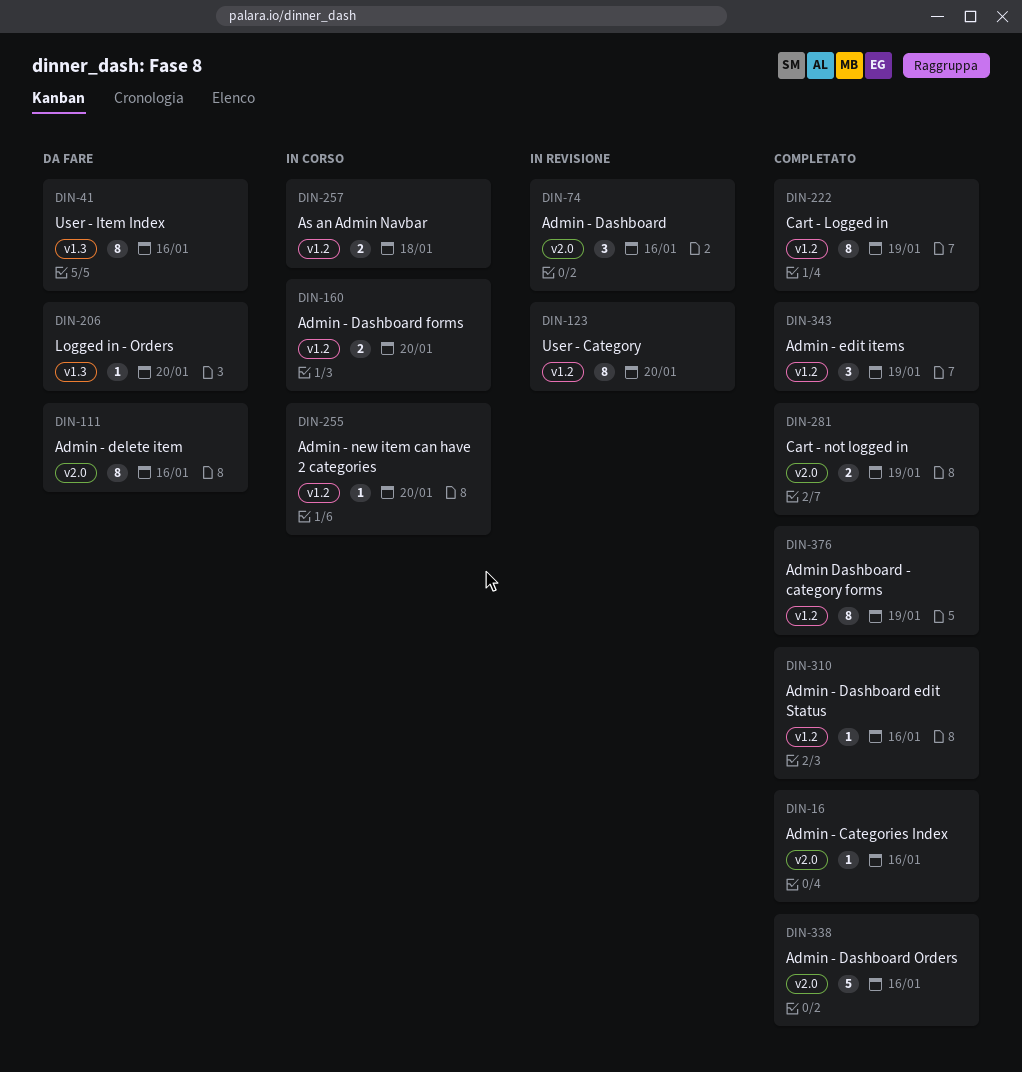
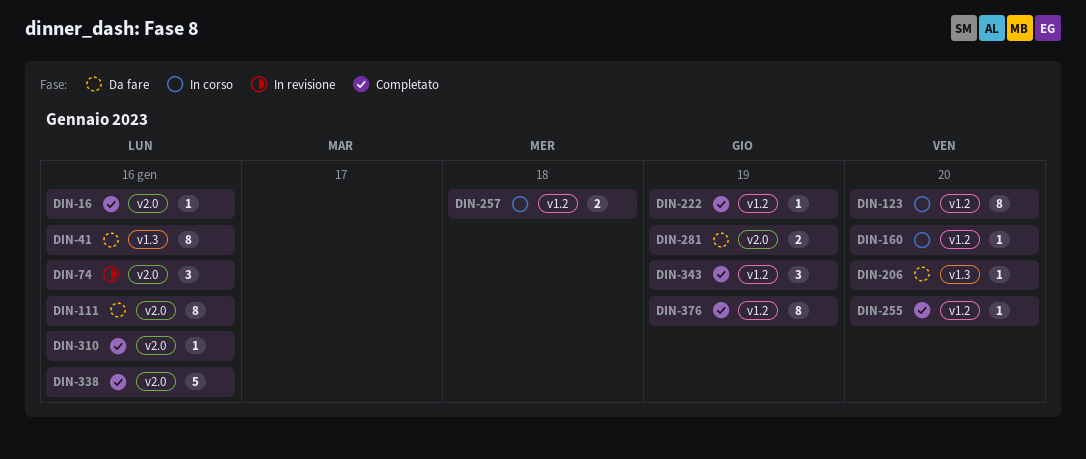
DIN-123, status: In revisione -> In corso
DIN-160, estimate: 2 -> 1
DIN-222, estimate: 8 -> 1
DIN-255, status: In corso -> Completato
DIN-281, status: Completato -> Da fare
DIN-310, label: v1.2 -> v2.0

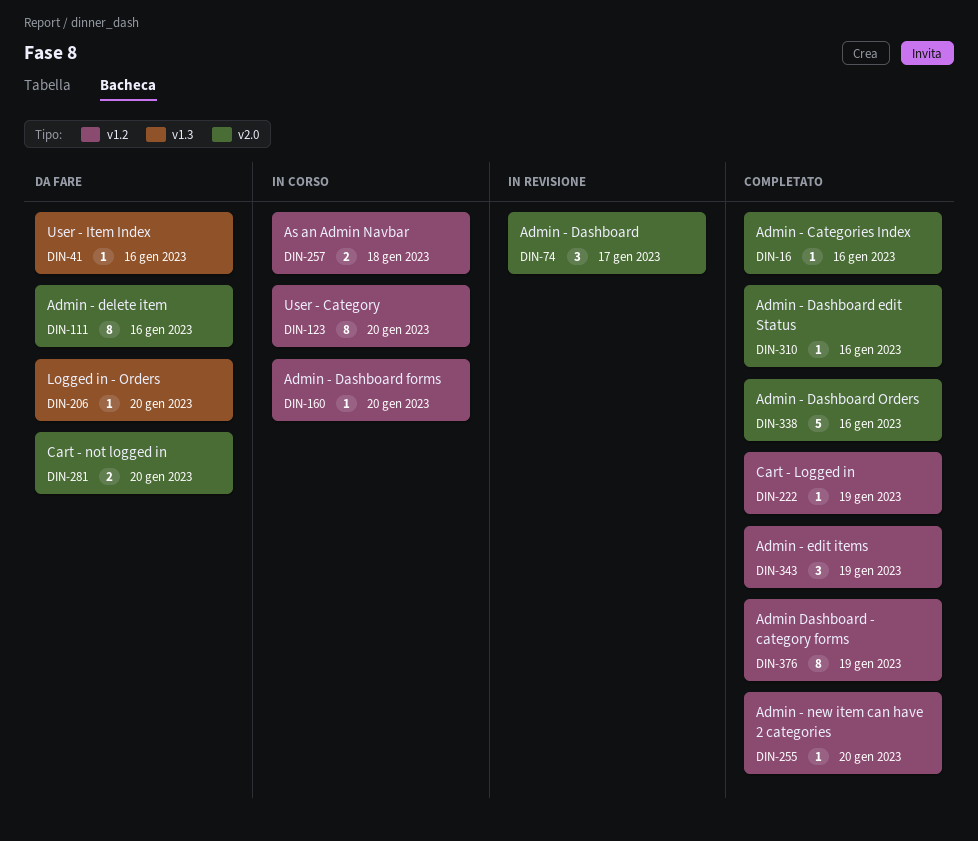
DIN-41, estimate: 8 -> 1
DIN-74, due: Jan 16 -> Jan 17
DIN-281, due: Jan 19 -> Jan 20

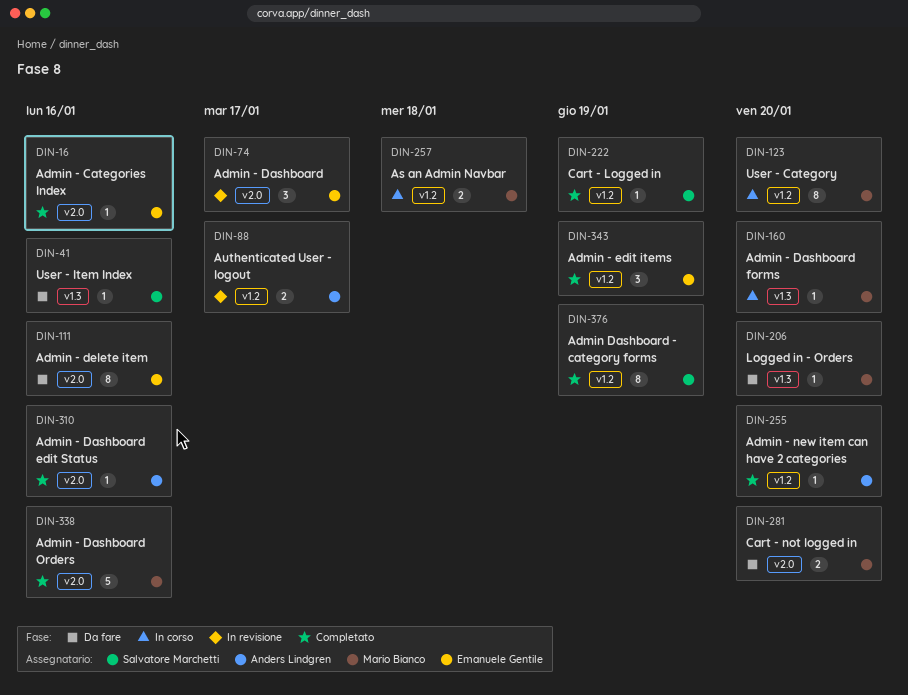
DIN-88: none -> present
DIN-160, label: v1.2 -> v1.3

